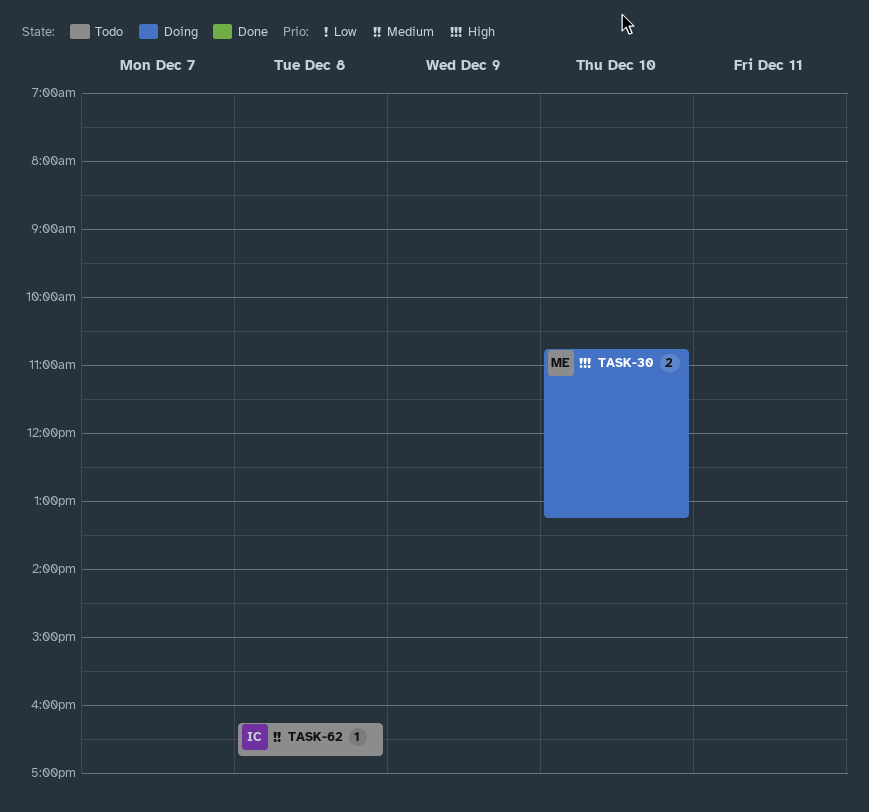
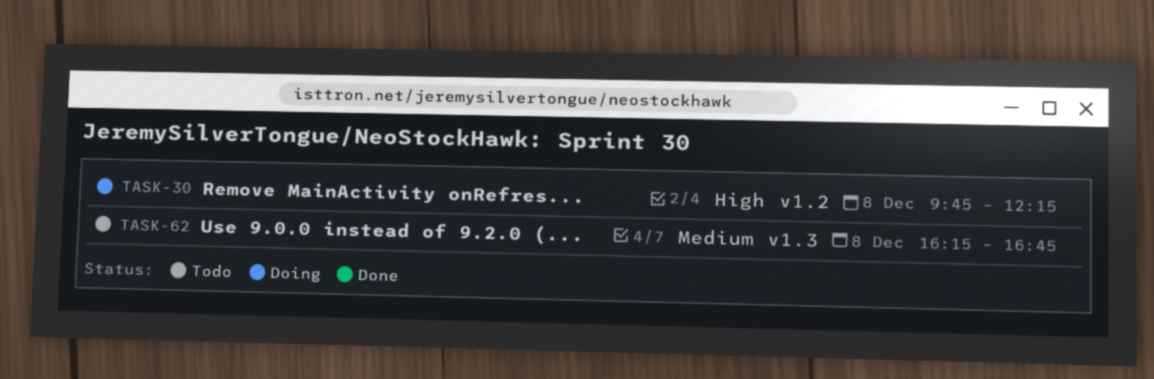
TASK-30, day: Dec 10 -> Dec 8
TASK-30, begins: 10:45 -> 09:45
TASK-30, ends: 13:15 -> 12:15

